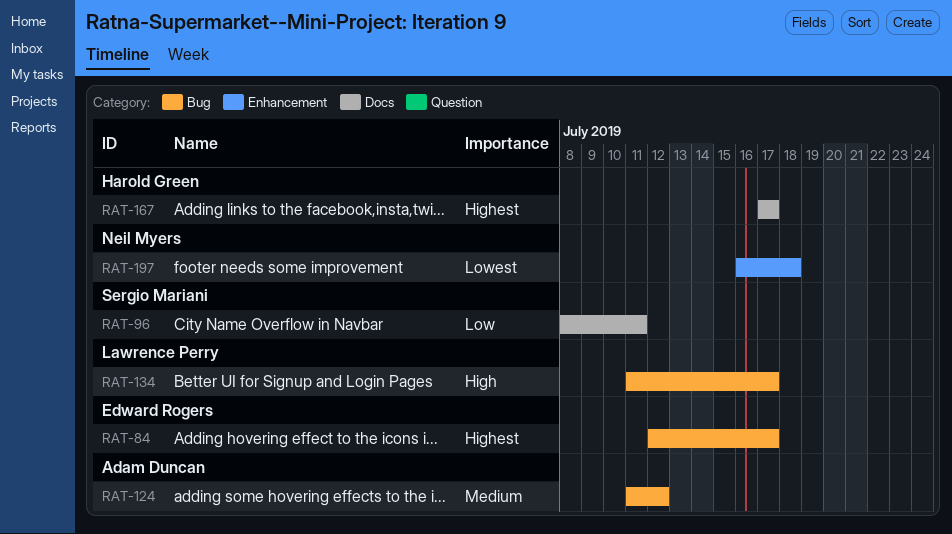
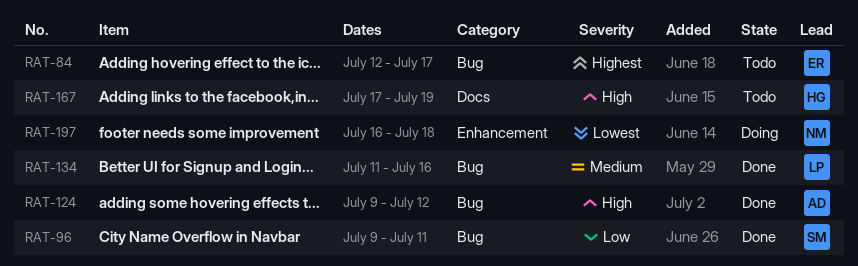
RAT-96, label: Docs -> Bug
RAT-96, start: Jul 8 -> Jul 9
RAT-124, priority: Medium -> High
RAT-124, start: Jul 11 -> Jul 9
RAT-134, priority: High -> Medium
RAT-134, due: Jul 17 -> Jul 16
RAT-167, priority: Highest -> High
RAT-167, due: Jul 17 -> Jul 19

